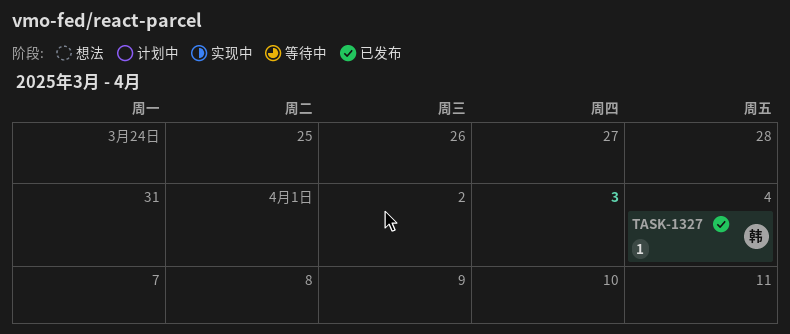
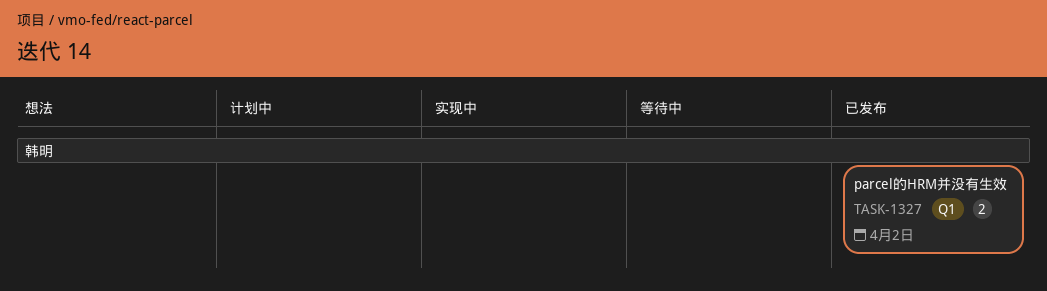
TASK-1327, estimate: 1 -> 2
TASK-1327, due: Apr 4 -> Apr 2

